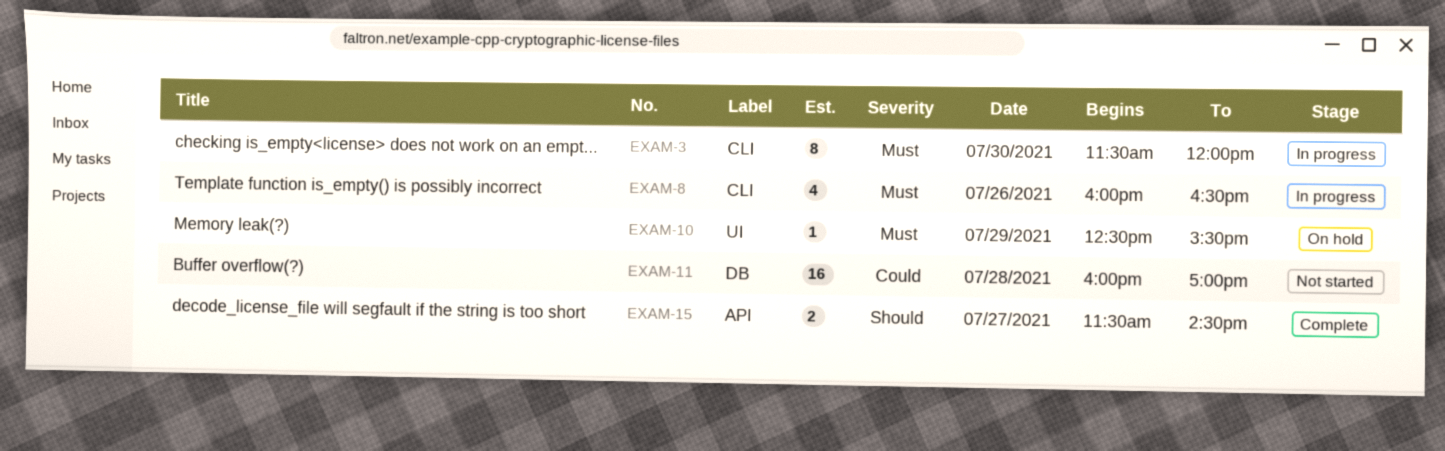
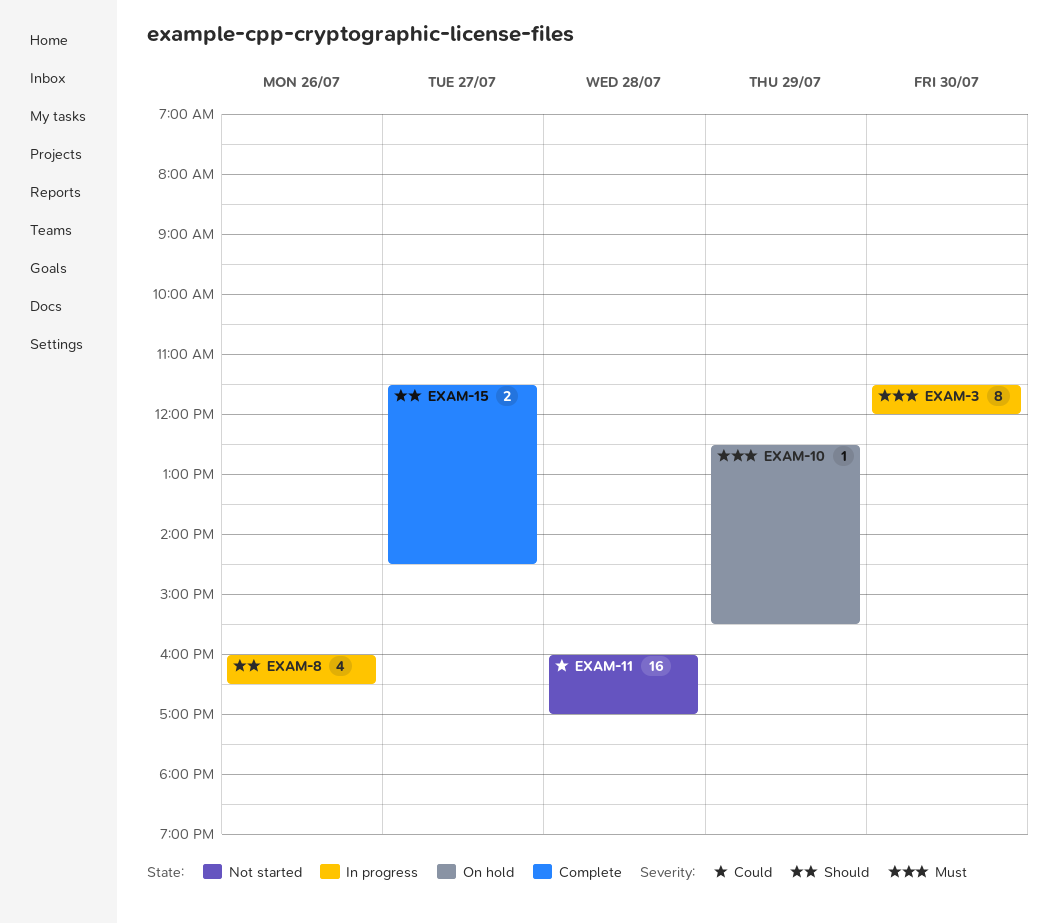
EXAM-8, priority: Must -> Should

